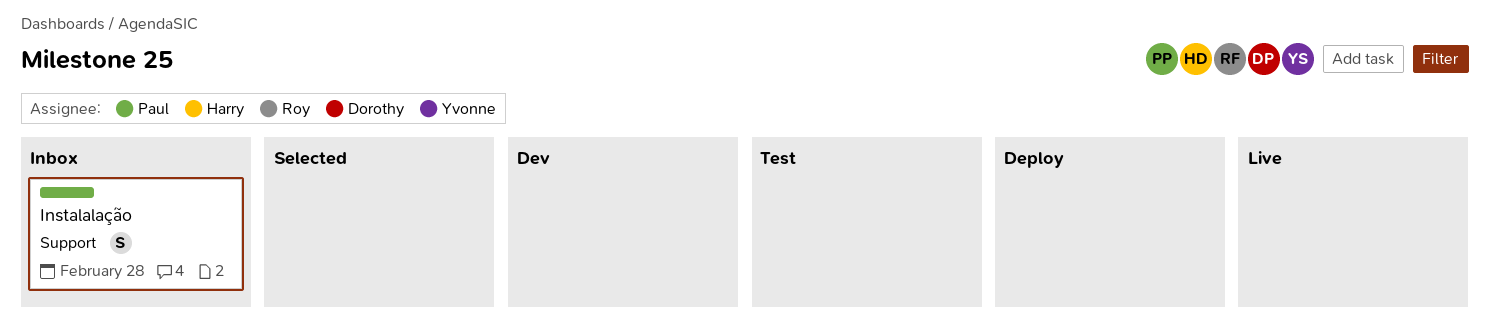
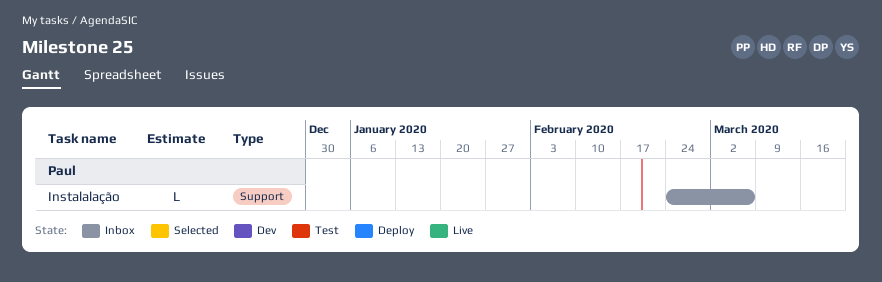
Instalalação, estimate: S -> L
Instalalação, due: Feb 28 -> Mar 6

